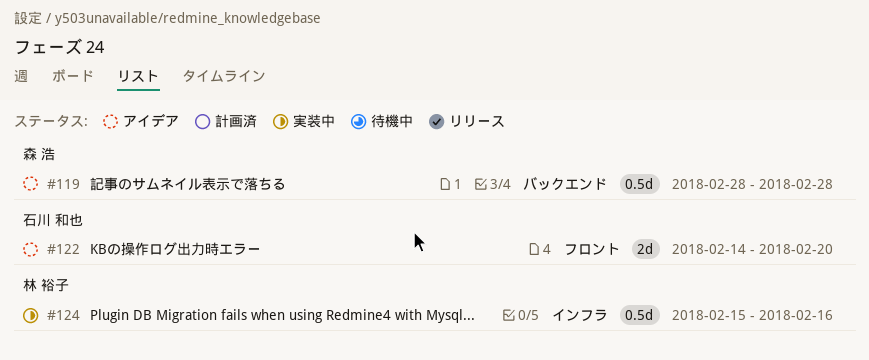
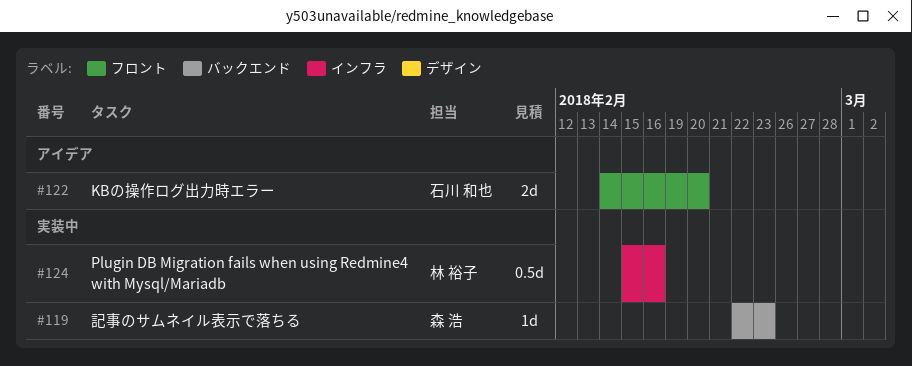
#119, status: アイデア -> 実装中
#119, estimate: 0.5d -> 1d
#119, start: Feb 28 -> Feb 22
#119, due: Feb 28 -> Feb 23

